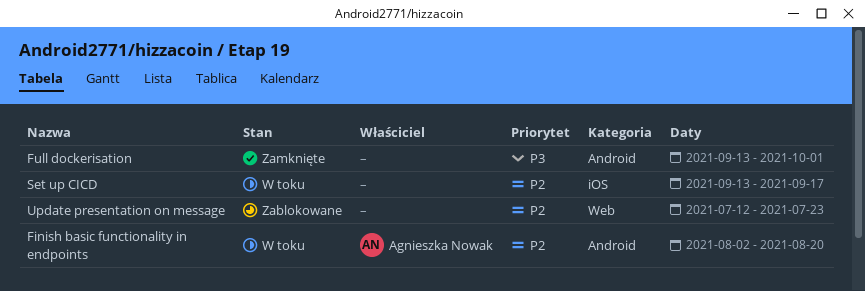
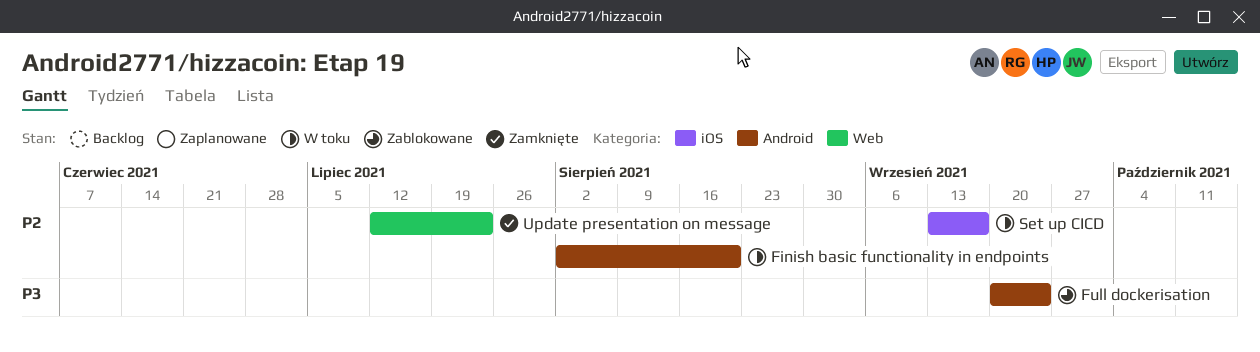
Full dockerisation, status: Zamknięte -> Zablokowane
Full dockerisation, start: Sep 13 -> Sep 20
Full dockerisation, due: Oct 1 -> Sep 24
Update presentation on message, status: Zablokowane -> Zamknięte

